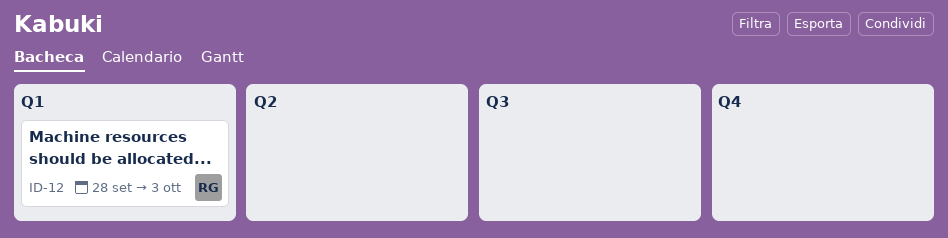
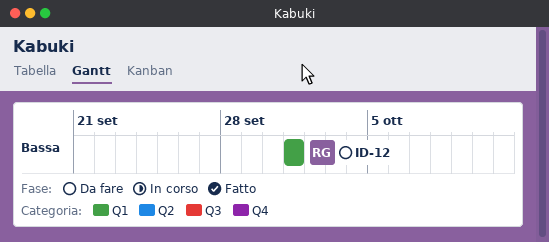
ID-12, start: Sep 28 -> Oct 1
ID-12, due: Oct 3 -> Oct 1

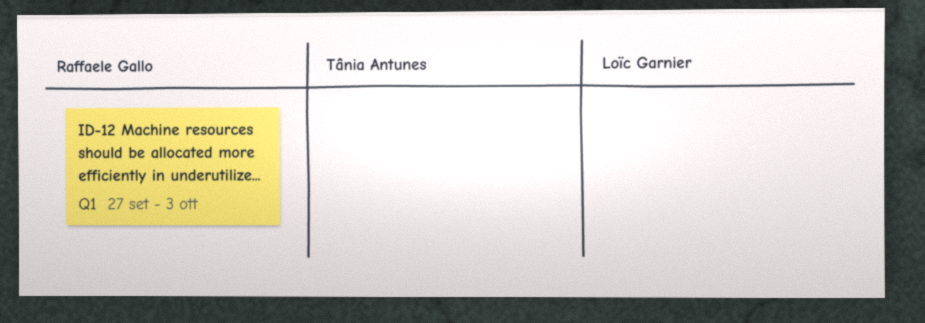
ID-12, start: Oct 1 -> Sep 27
ID-12, due: Oct 1 -> Oct 3

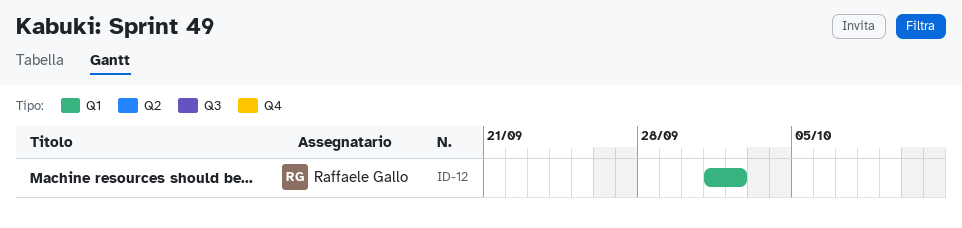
ID-12, start: Sep 27 -> Oct 1
ID-12, due: Oct 3 -> Oct 2

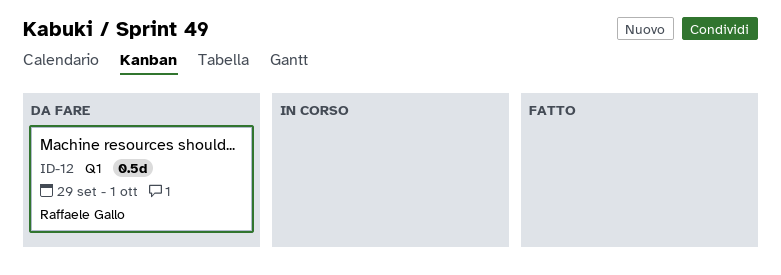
ID-12, start: Oct 1 -> Sep 29
ID-12, due: Oct 2 -> Oct 1

